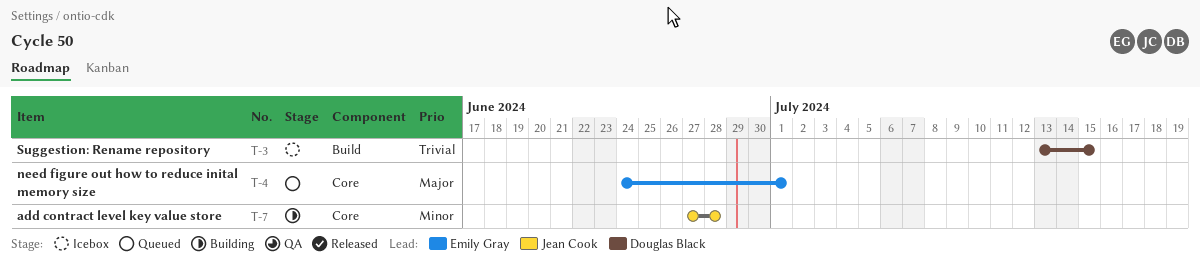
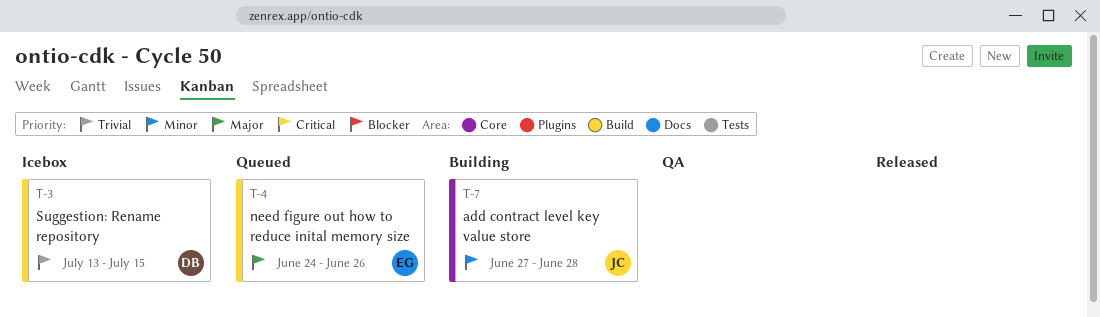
T-4, label: Core -> Build
T-4, due: Jul 1 -> Jun 26

